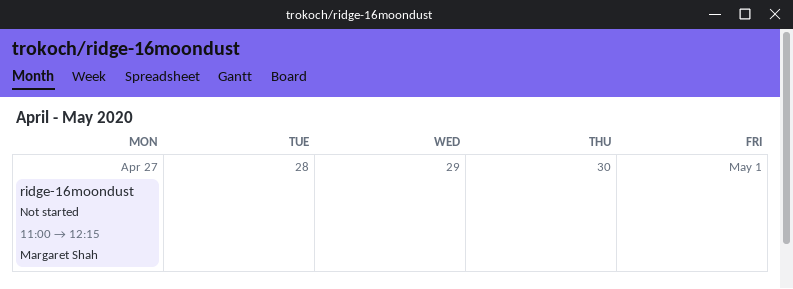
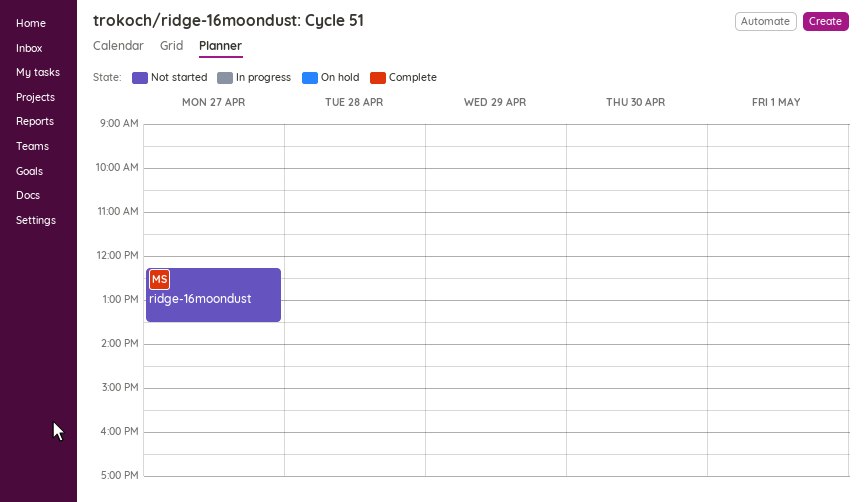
ridge-16moondust, begins: 11:00 -> 12:15
ridge-16moondust, ends: 12:15 -> 13:30

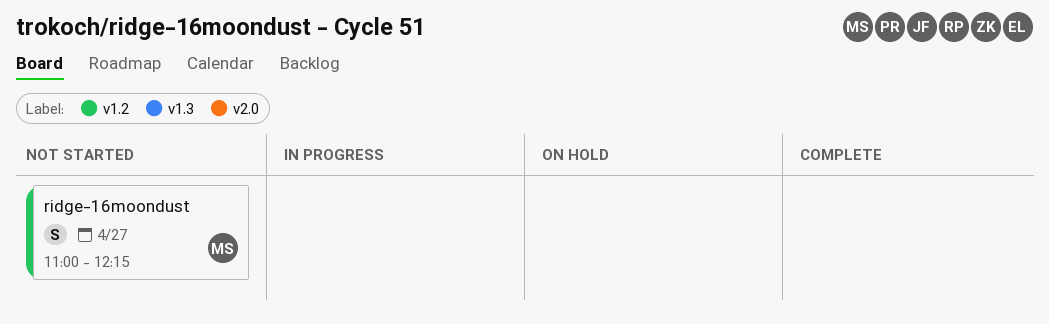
ridge-16moondust, begins: 12:15 -> 11:00
ridge-16moondust, ends: 13:30 -> 12:15

